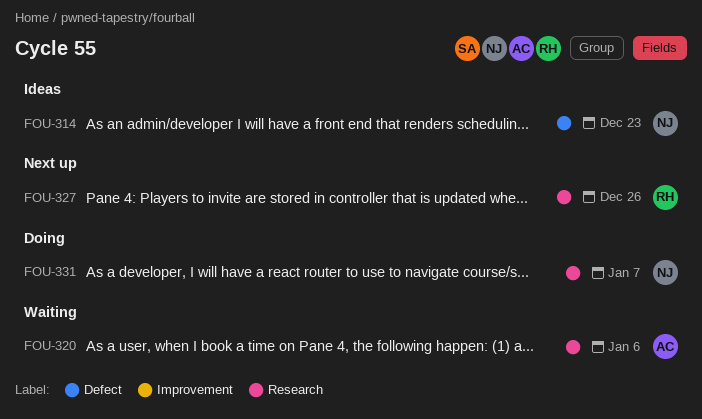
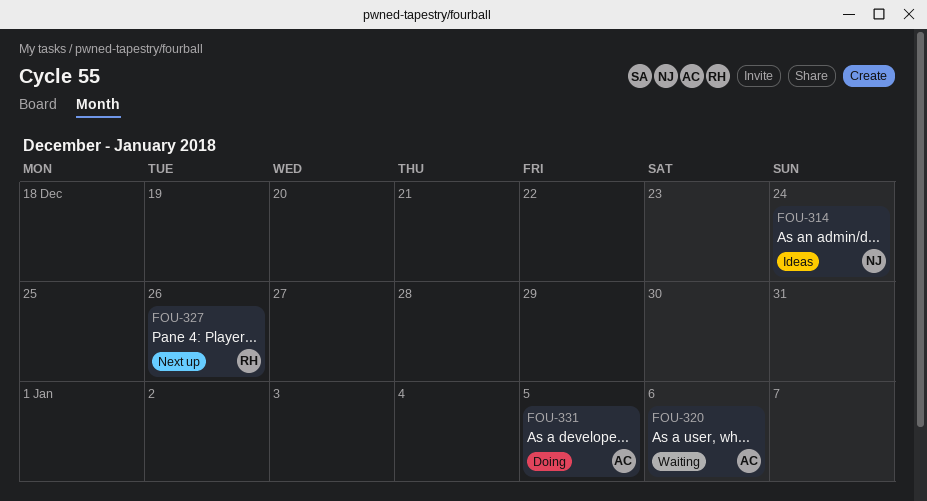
FOU-314, due: Dec 23 -> Dec 24
FOU-331, owner: NJ -> AC
FOU-331, due: Jan 7 -> Jan 5

